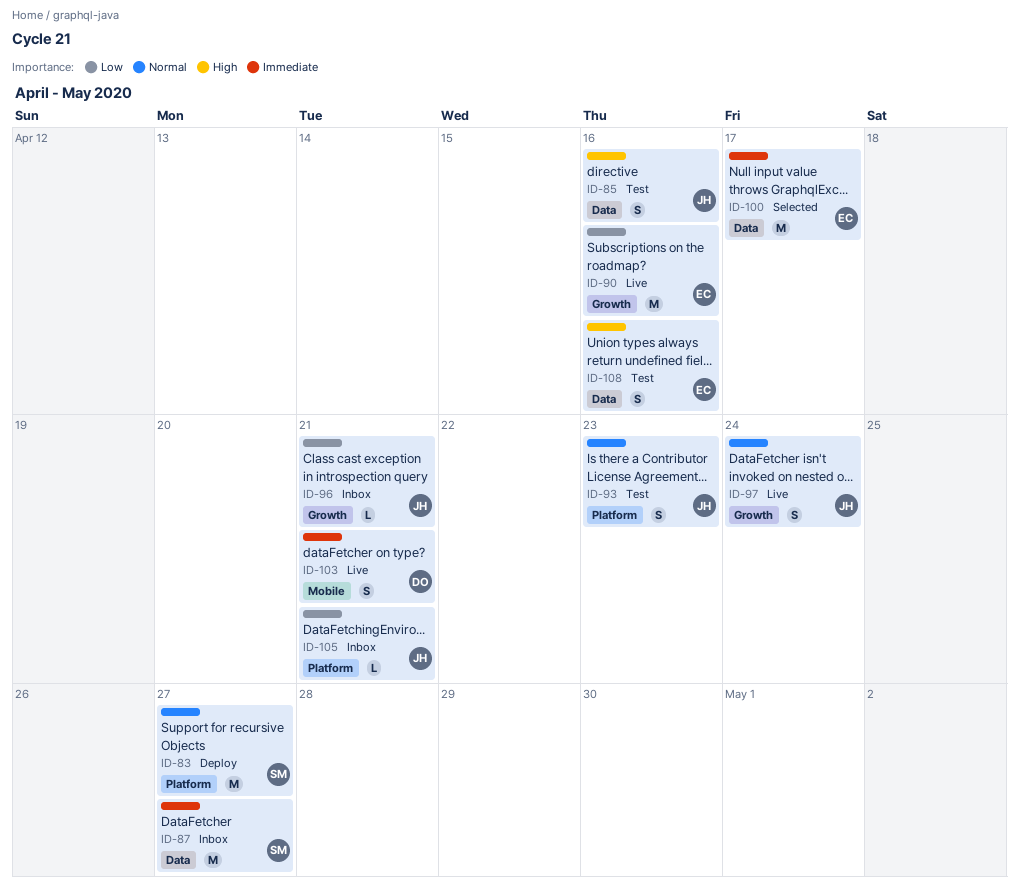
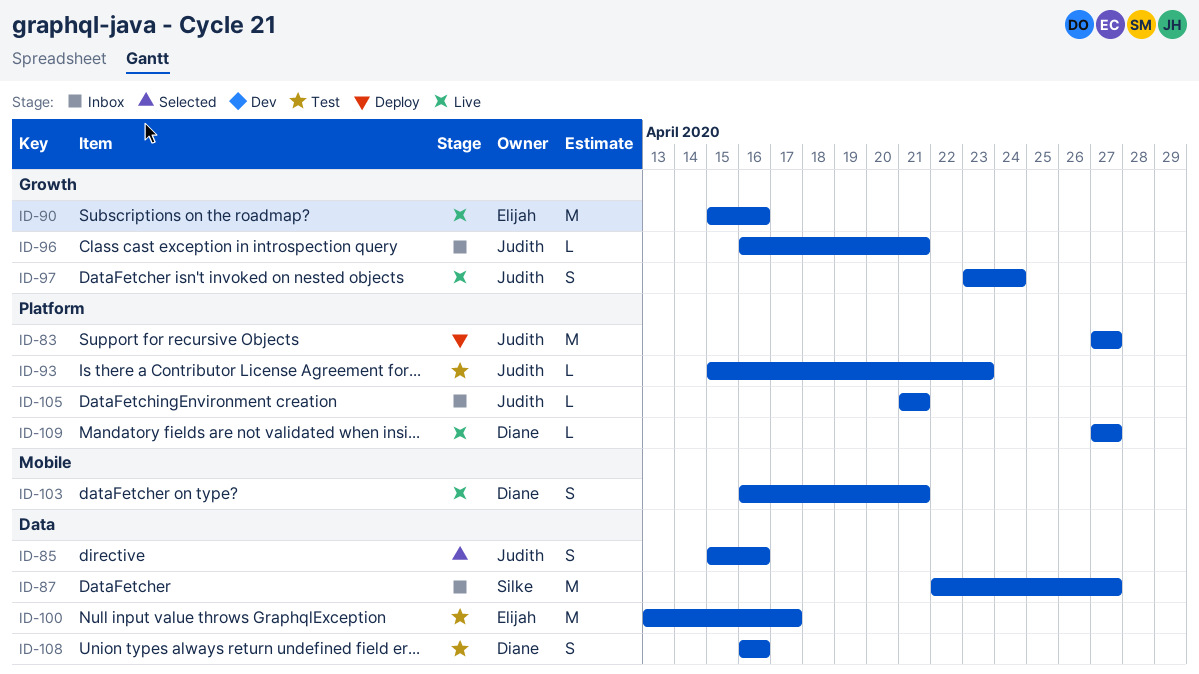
ID-83, owner: Silke -> Judith
ID-85, status: Test -> Selected
ID-93, estimate: S -> L
ID-100, status: Selected -> Test
ID-108, owner: Elijah -> Diane
ID-109: none -> present

